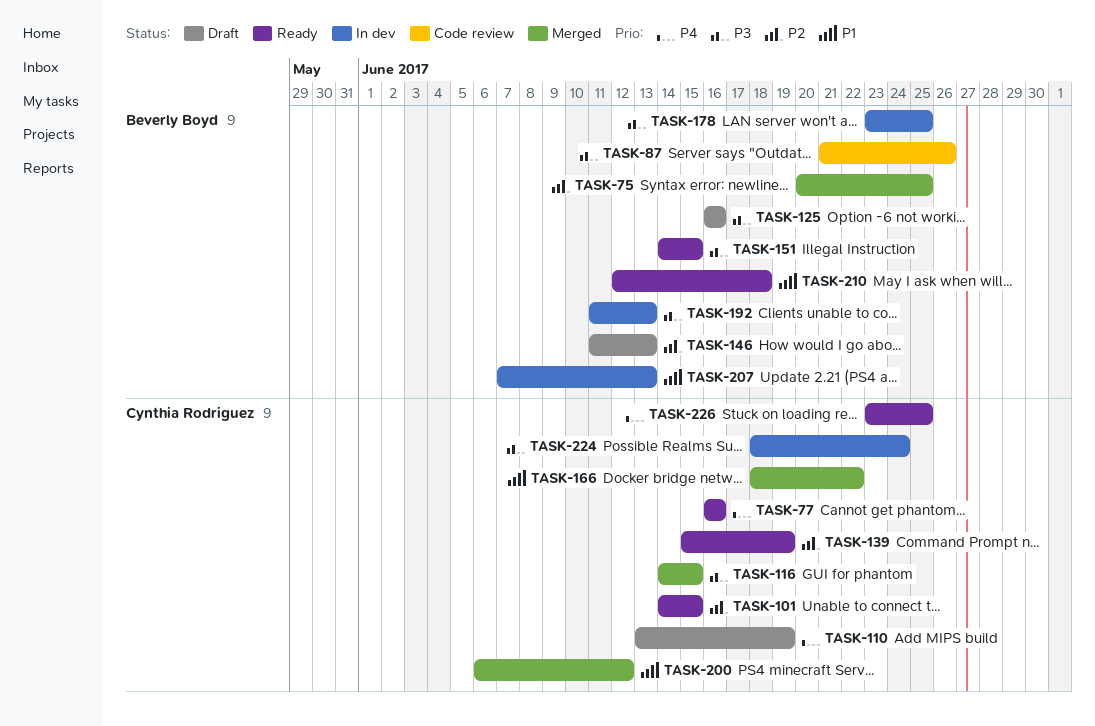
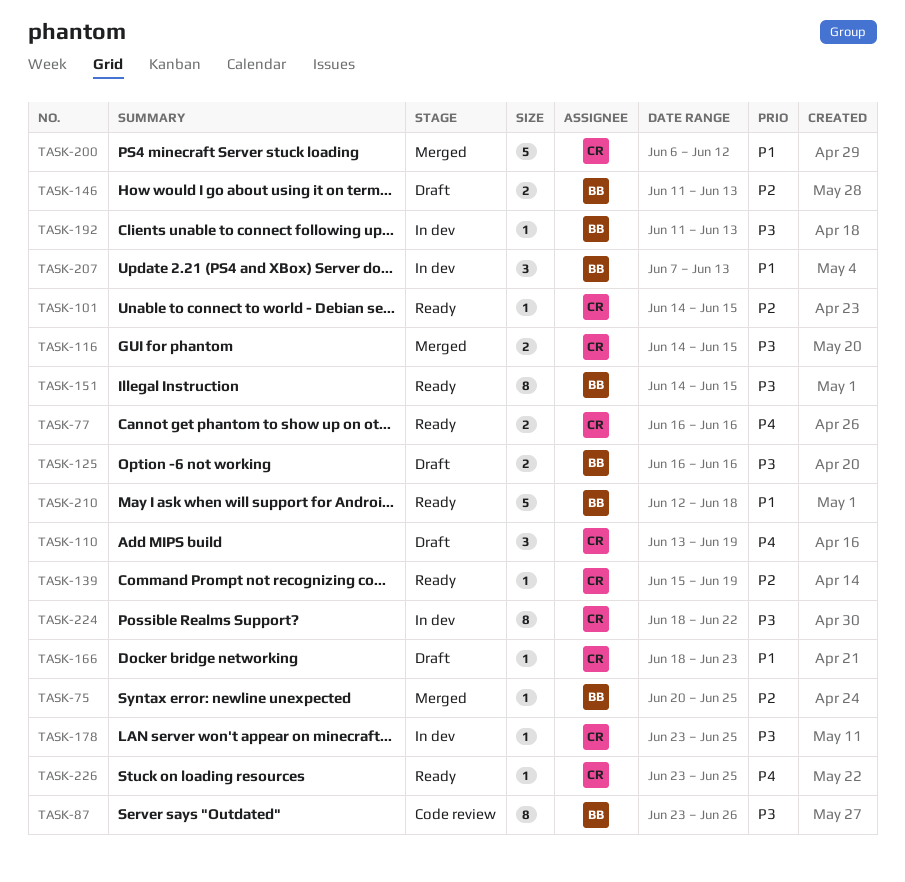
TASK-87, start: Jun 21 -> Jun 23
TASK-166, status: Merged -> Draft
TASK-166, due: Jun 22 -> Jun 23
TASK-178, owner: Beverly Boyd -> Cynthia Rodriguez
TASK-224, due: Jun 24 -> Jun 22

